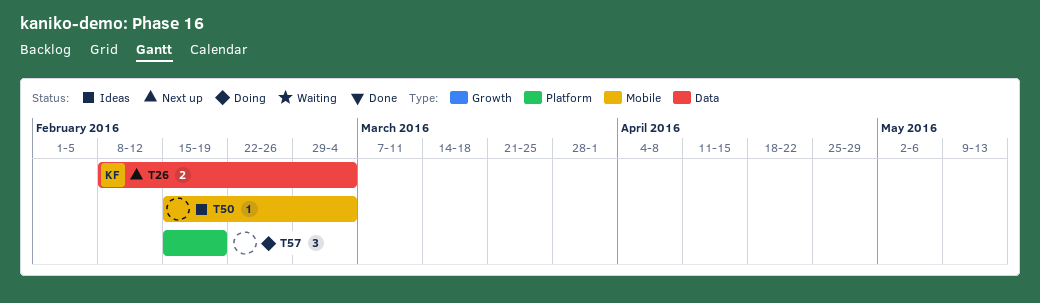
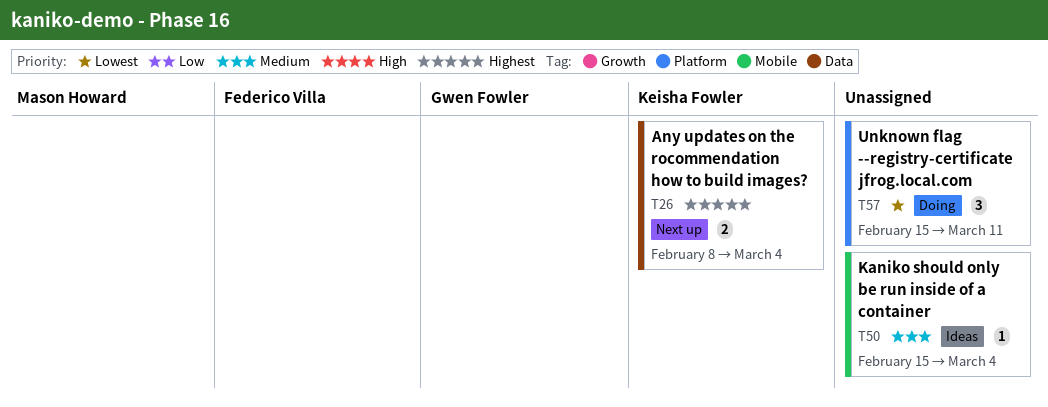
T57, due: Feb 19 -> Mar 11

